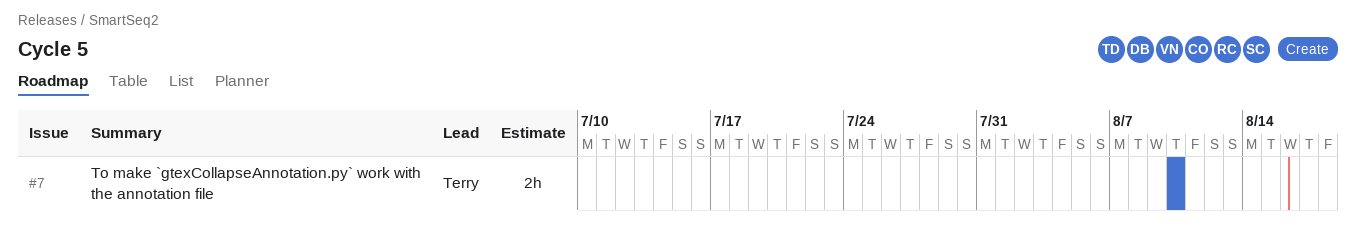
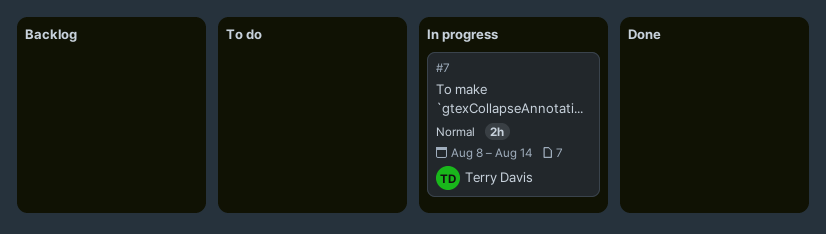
#7, start: Aug 10 -> Aug 8
#7, due: Aug 10 -> Aug 14

